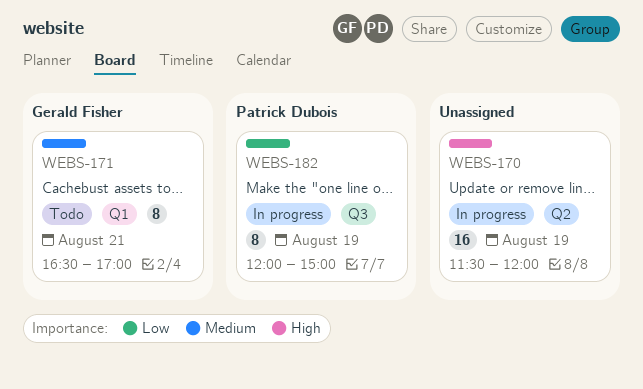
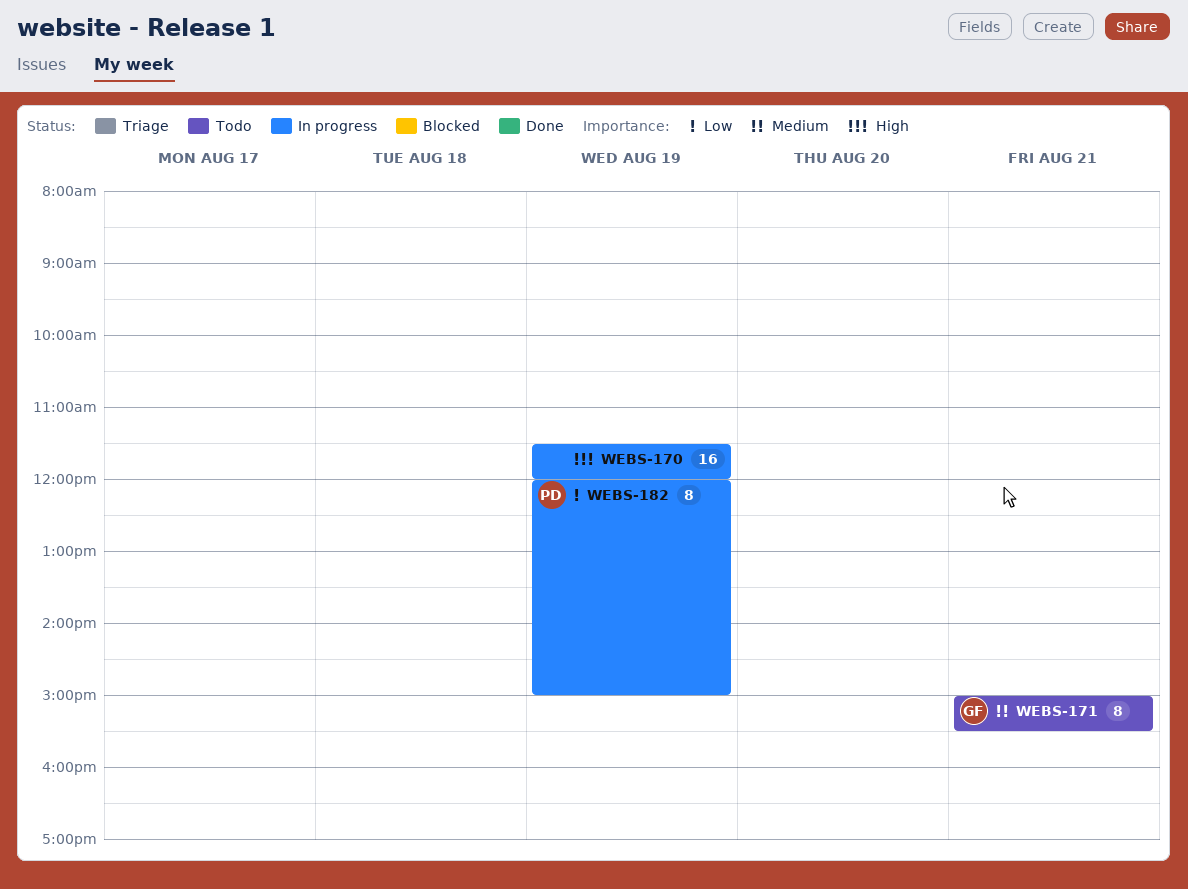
WEBS-171, begins: 16:30 -> 15:00
WEBS-171, ends: 17:00 -> 15:30

